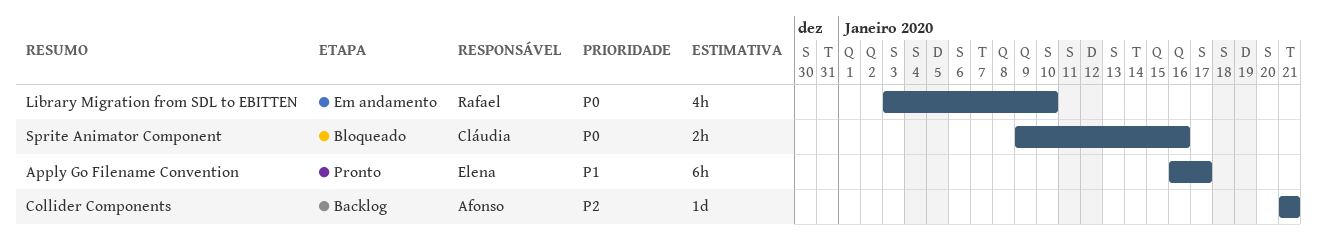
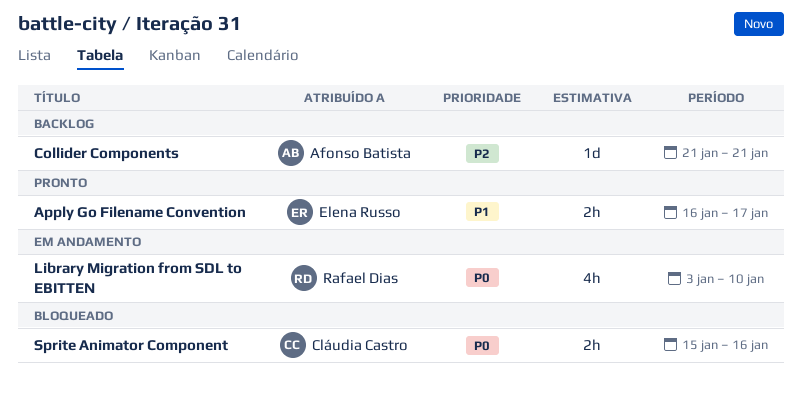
Apply Go Filename Convention, estimate: 6h -> 2h
Sprite Animator Component, start: Jan 9 -> Jan 15

